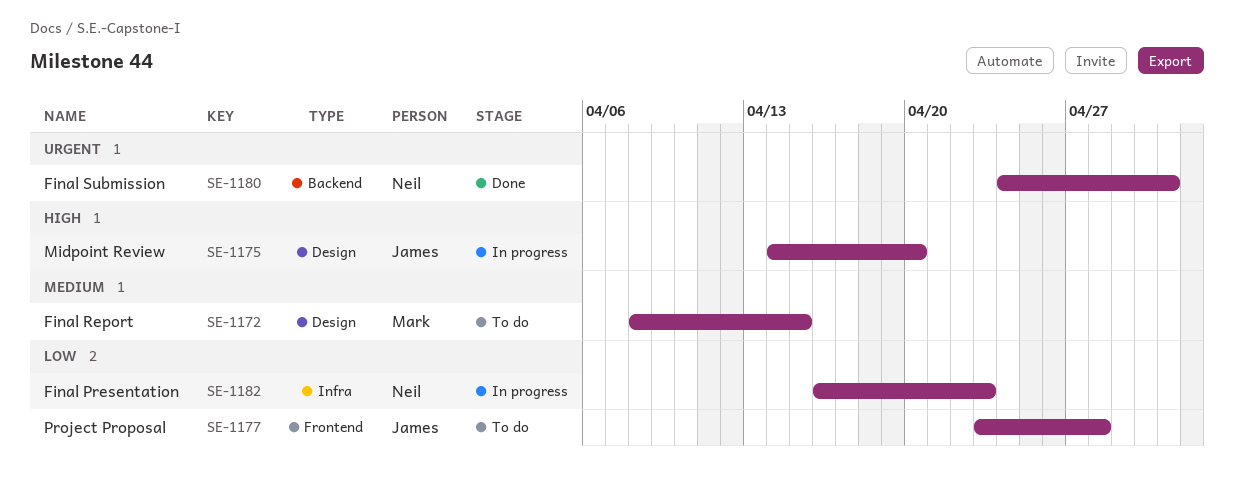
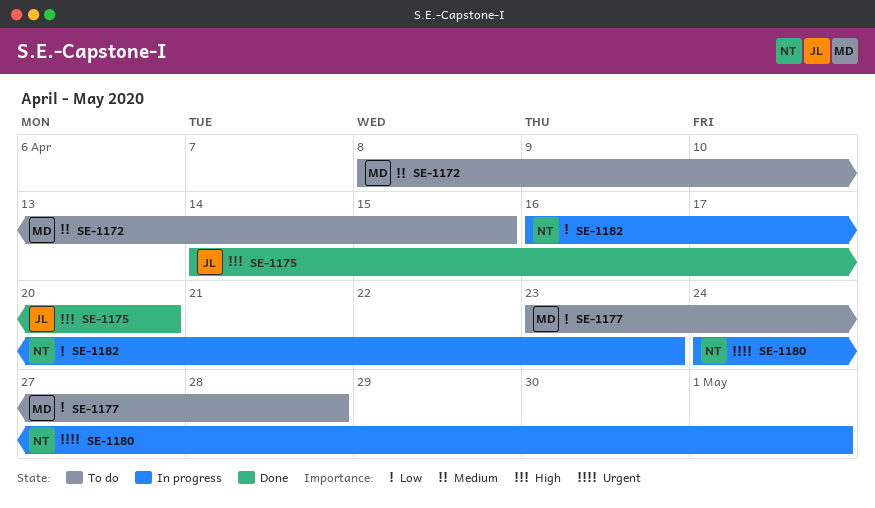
SE-1175, status: In progress -> Done
SE-1177, owner: James -> Mark
SE-1180, status: Done -> In progress

